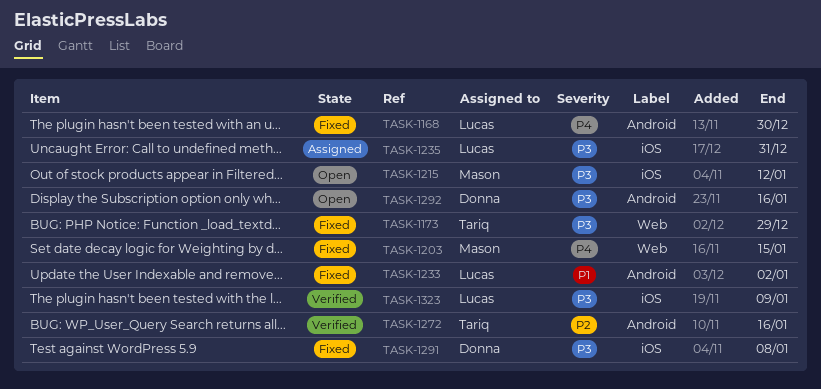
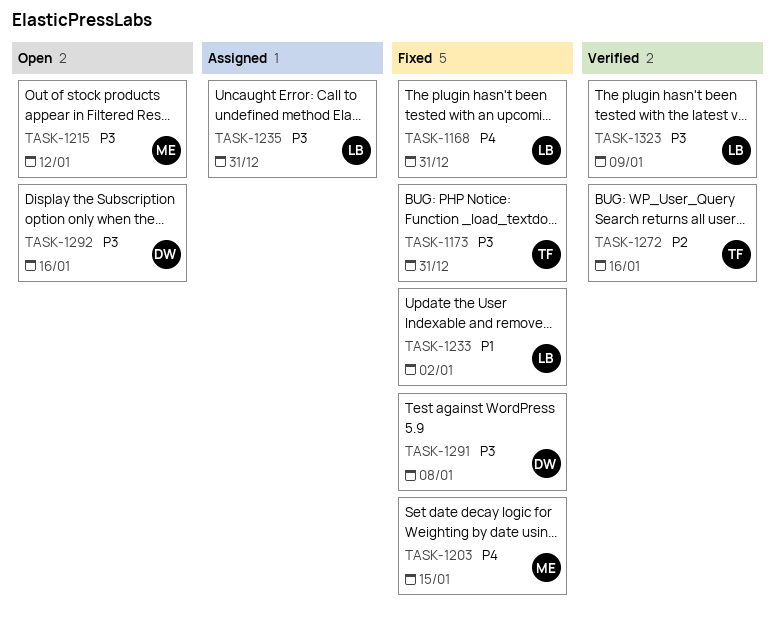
TASK-1168, due: Dec 30 -> Dec 31
TASK-1173, due: Dec 29 -> Dec 31

